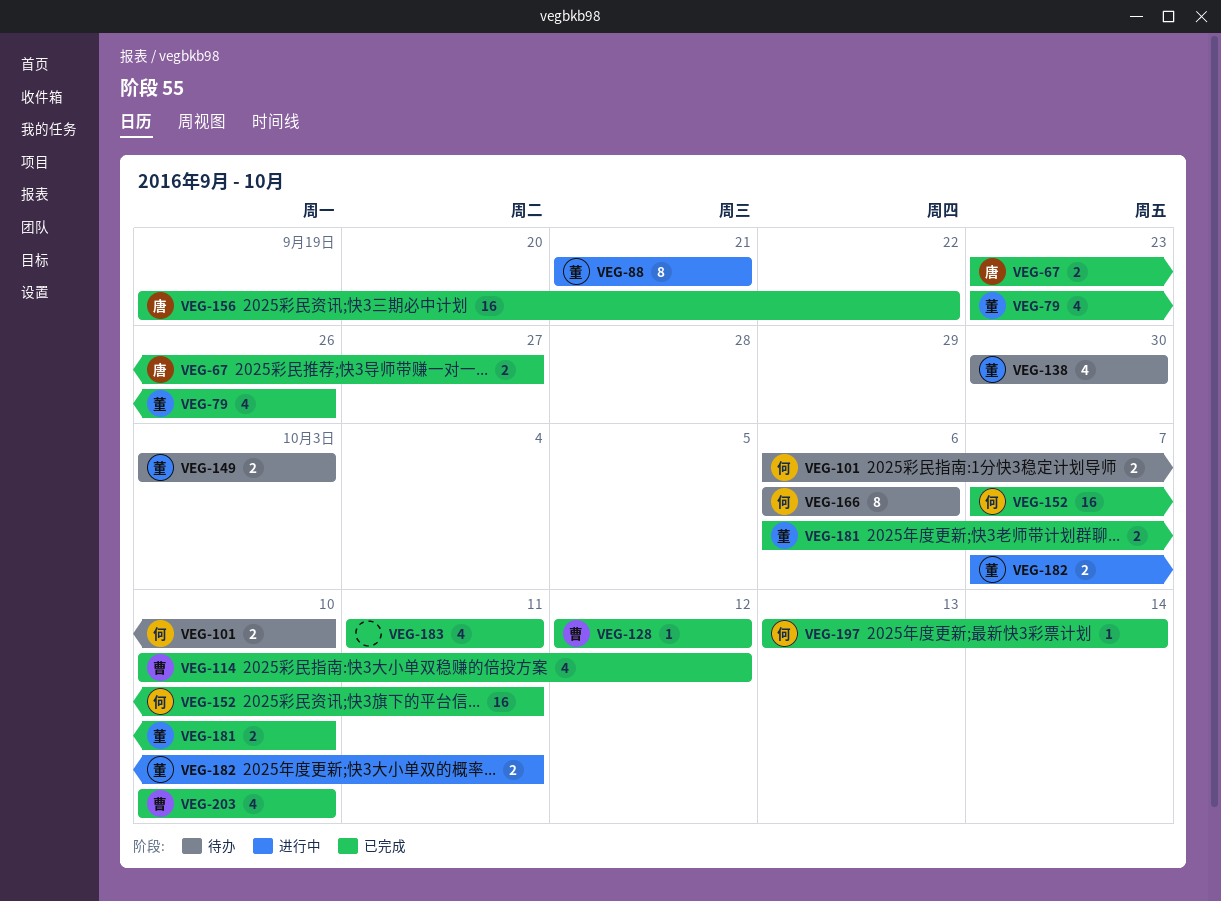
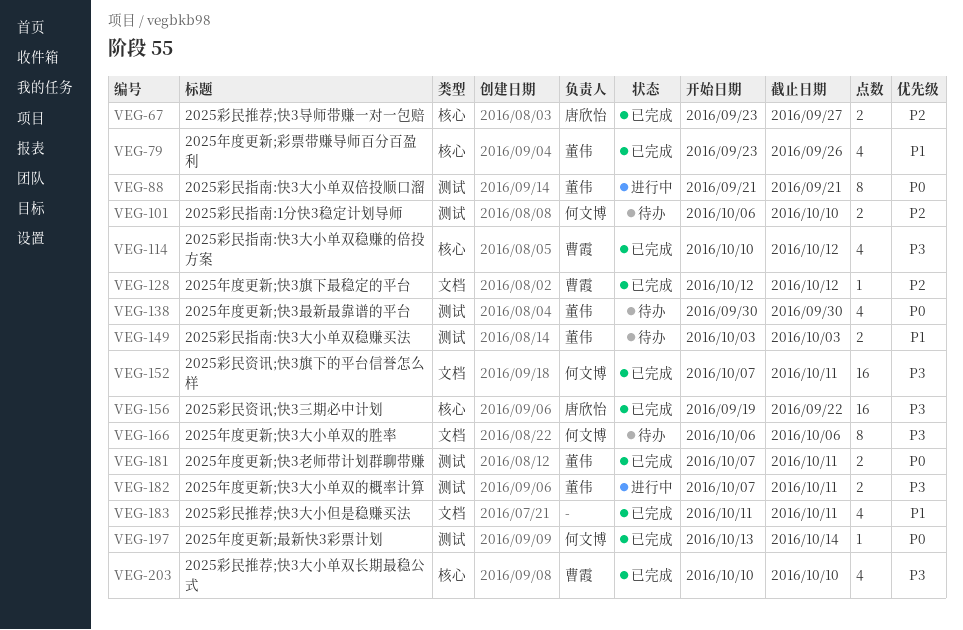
VEG-181, start: Oct 6 -> Oct 7
VEG-181, due: Oct 10 -> Oct 11

